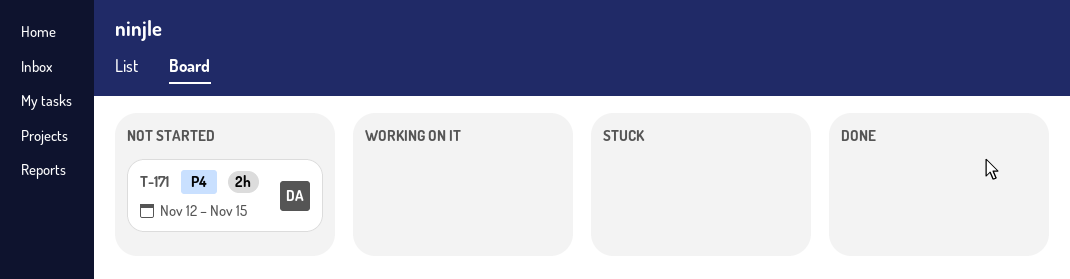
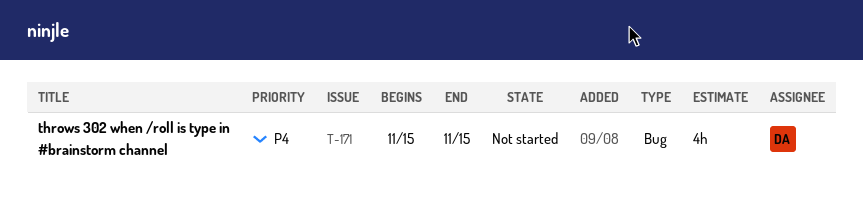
T-171, estimate: 2h -> 4h
T-171, start: Nov 12 -> Nov 15

